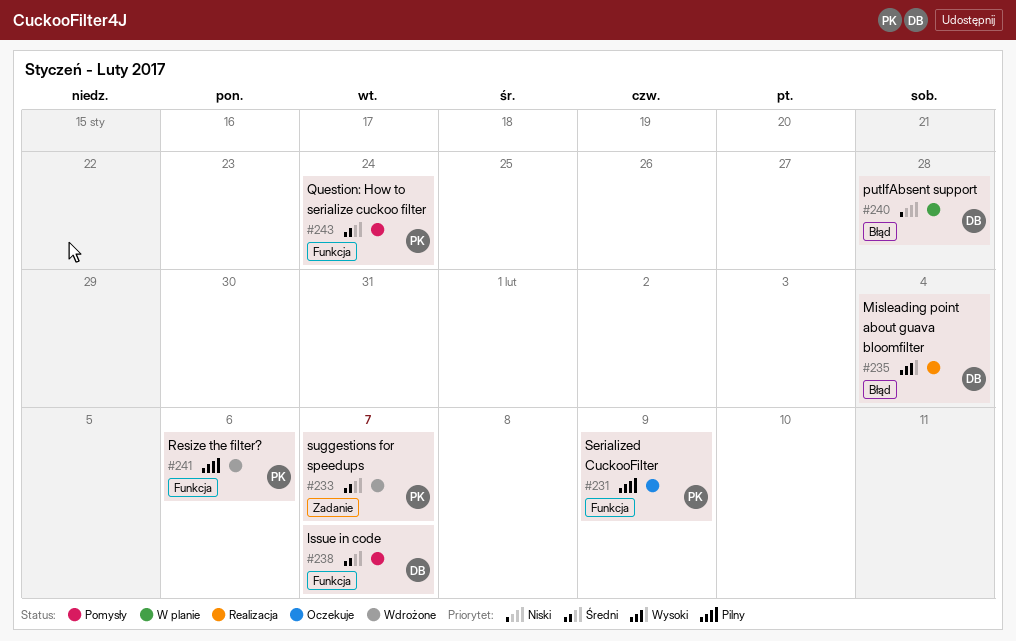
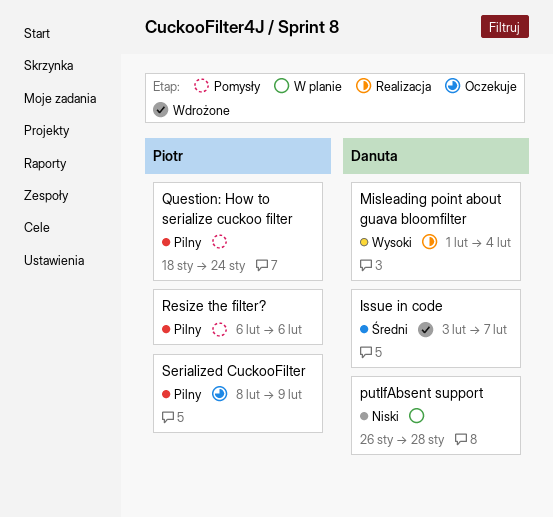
Issue in code, status: Pomysły -> Wdrożone
Question: How to serialize cuckoo filter, priority: Średni -> Pilny
Resize the filter?, status: Wdrożone -> Pomysły
suggestions for speedups: present -> none

